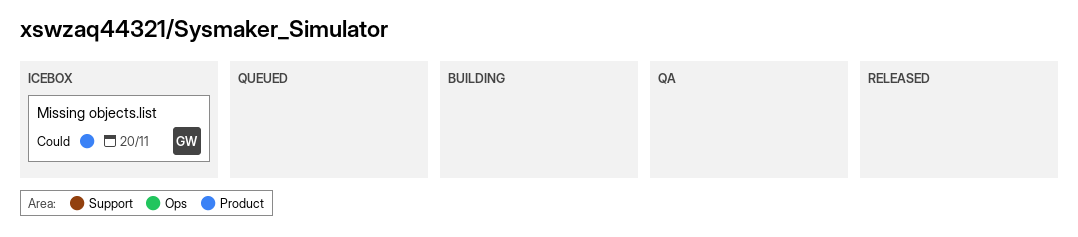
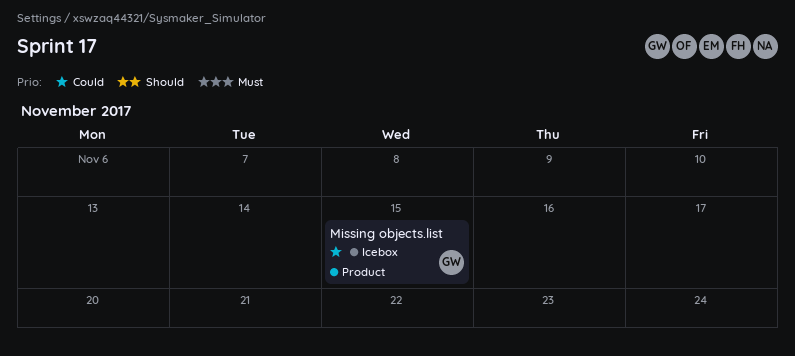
Missing objects.list, due: Nov 20 -> Nov 15

